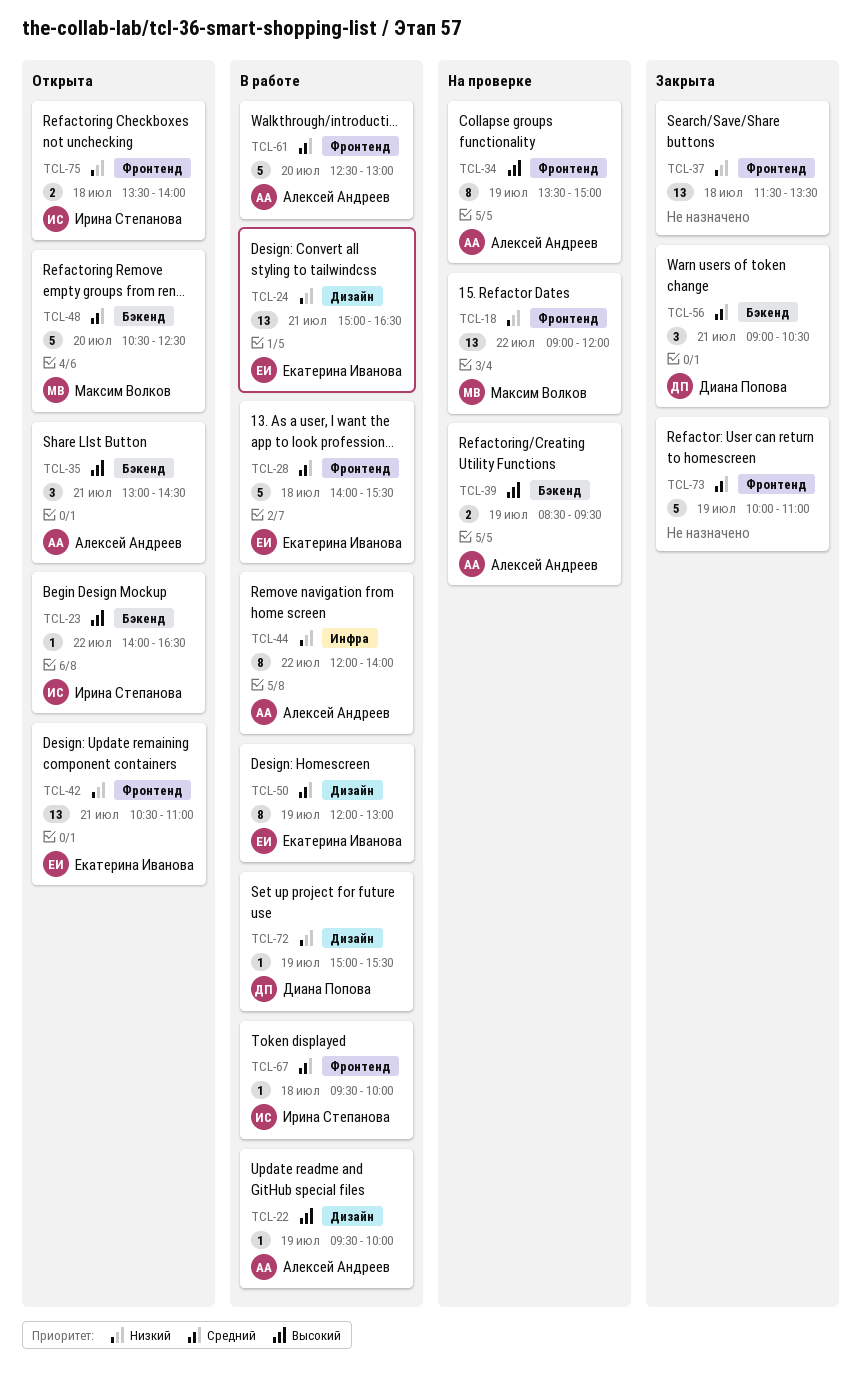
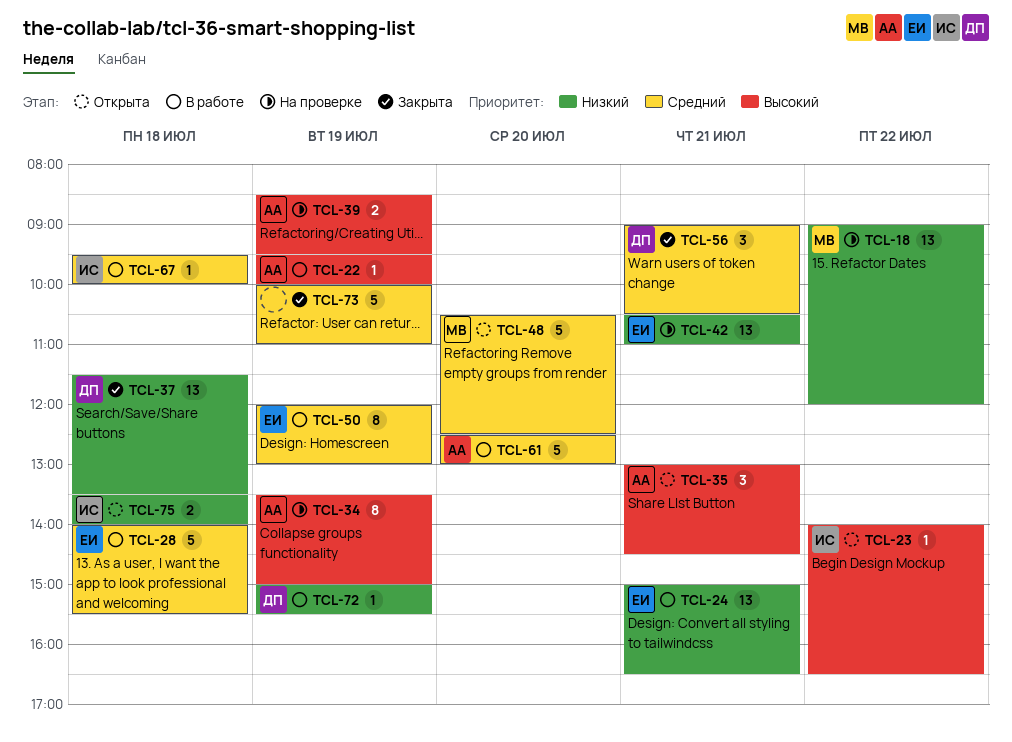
TCL-37, owner: none -> Диана Попова
TCL-42, status: Открыта -> На проверке
TCL-44: present -> none

